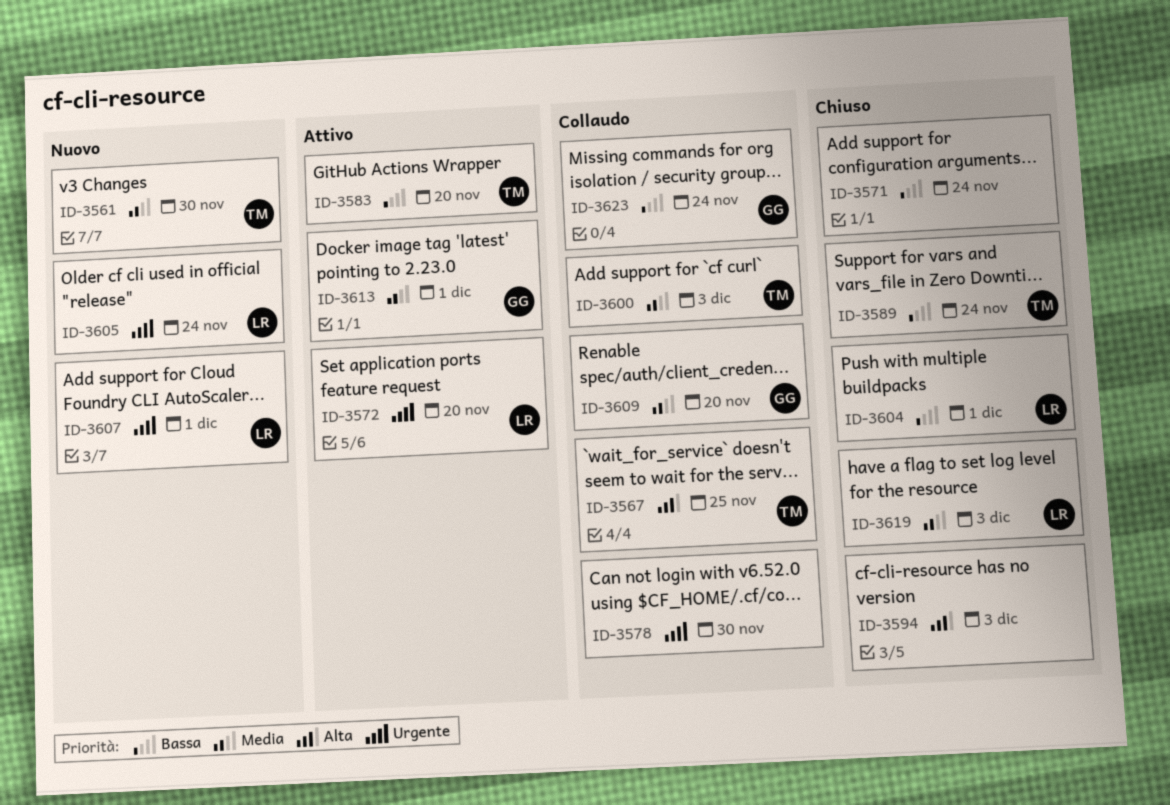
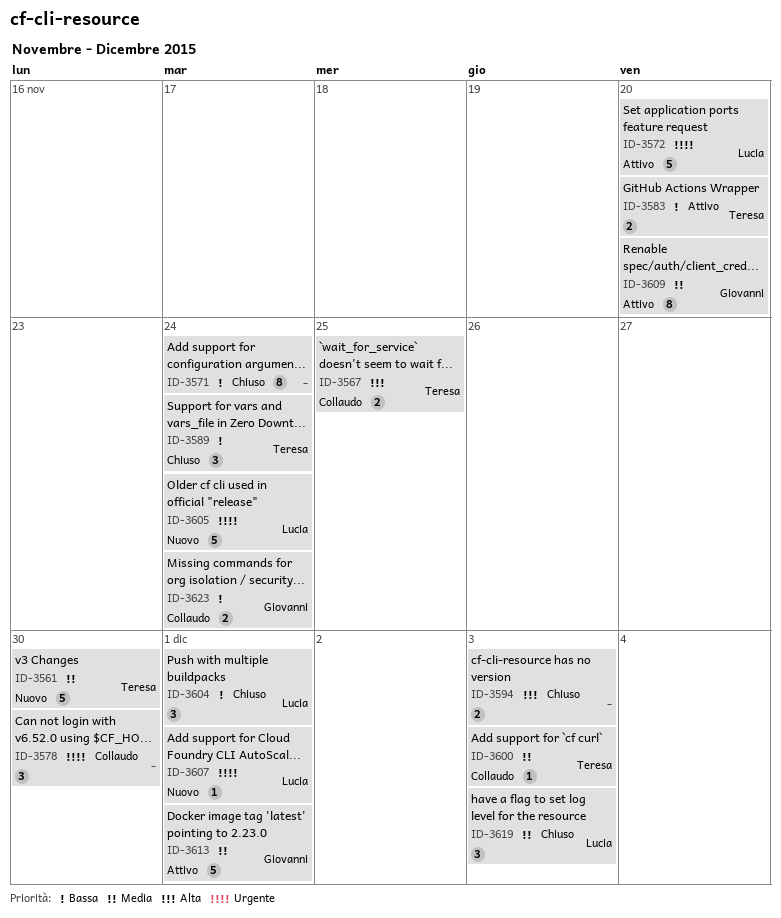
ID-3609, status: Collaudo -> Attivo

